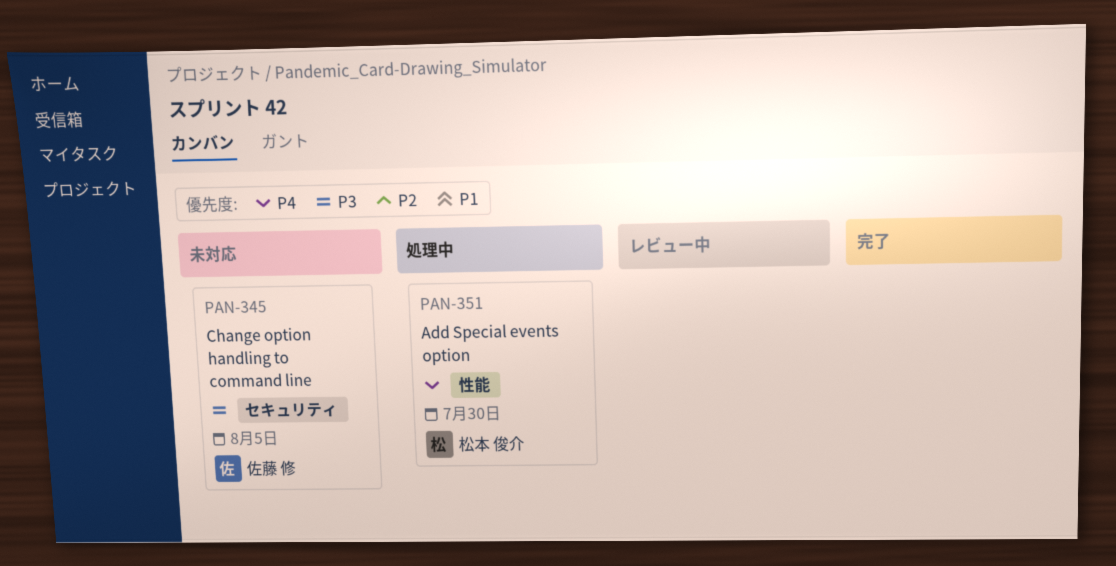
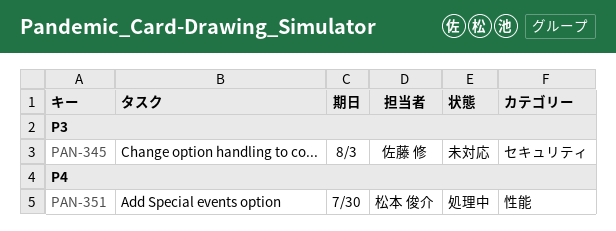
PAN-345, due: Aug 5 -> Aug 3

